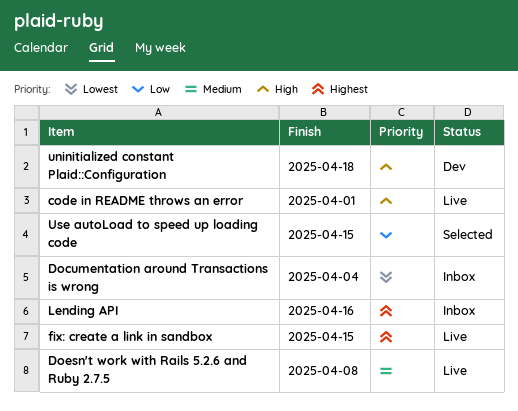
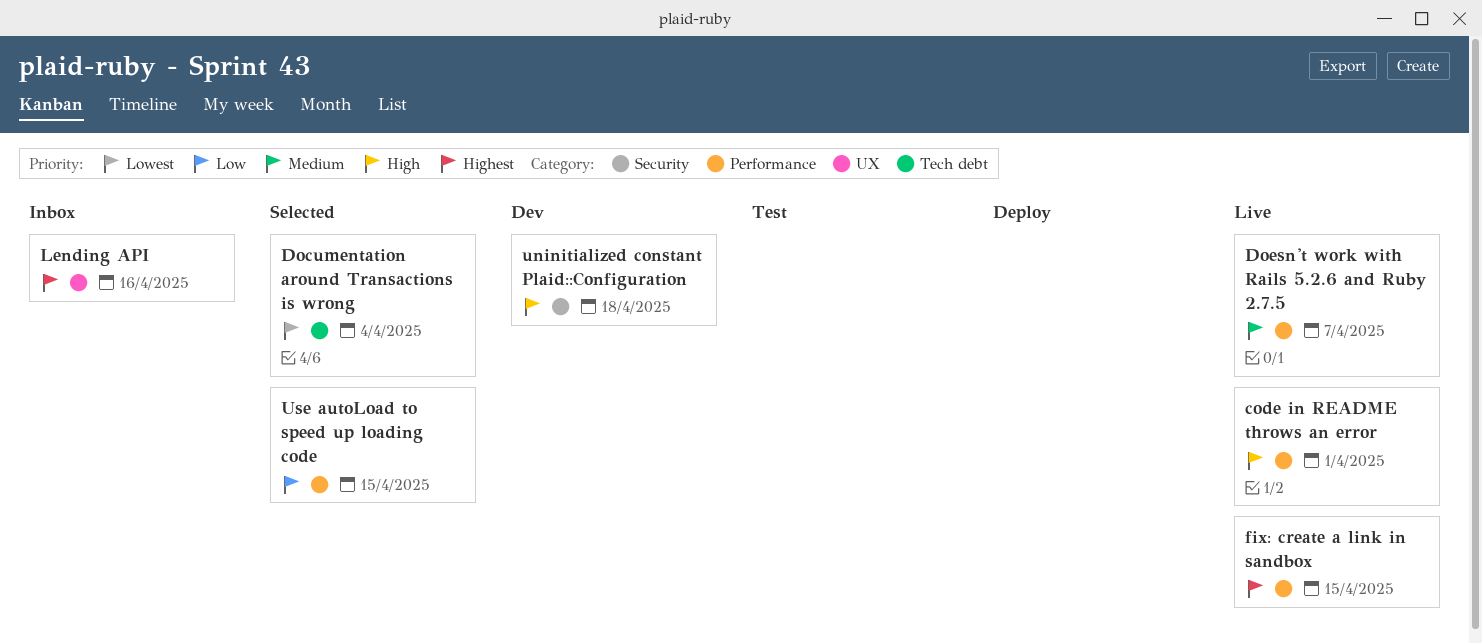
Documentation around Transactions is wrong, status: Inbox -> Selected
Doesn't work with Rails 5.2.6 and Ruby 2.7.5, due: Apr 8 -> Apr 7

